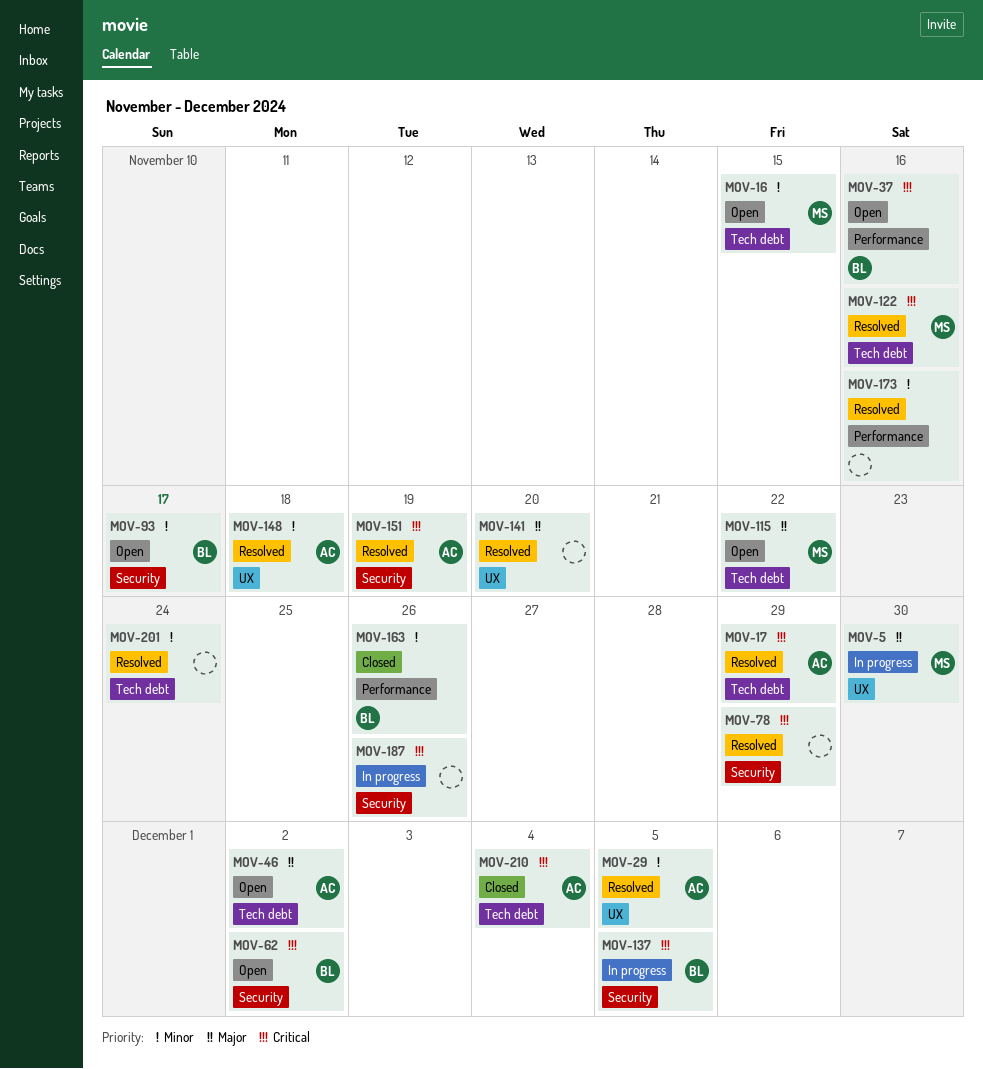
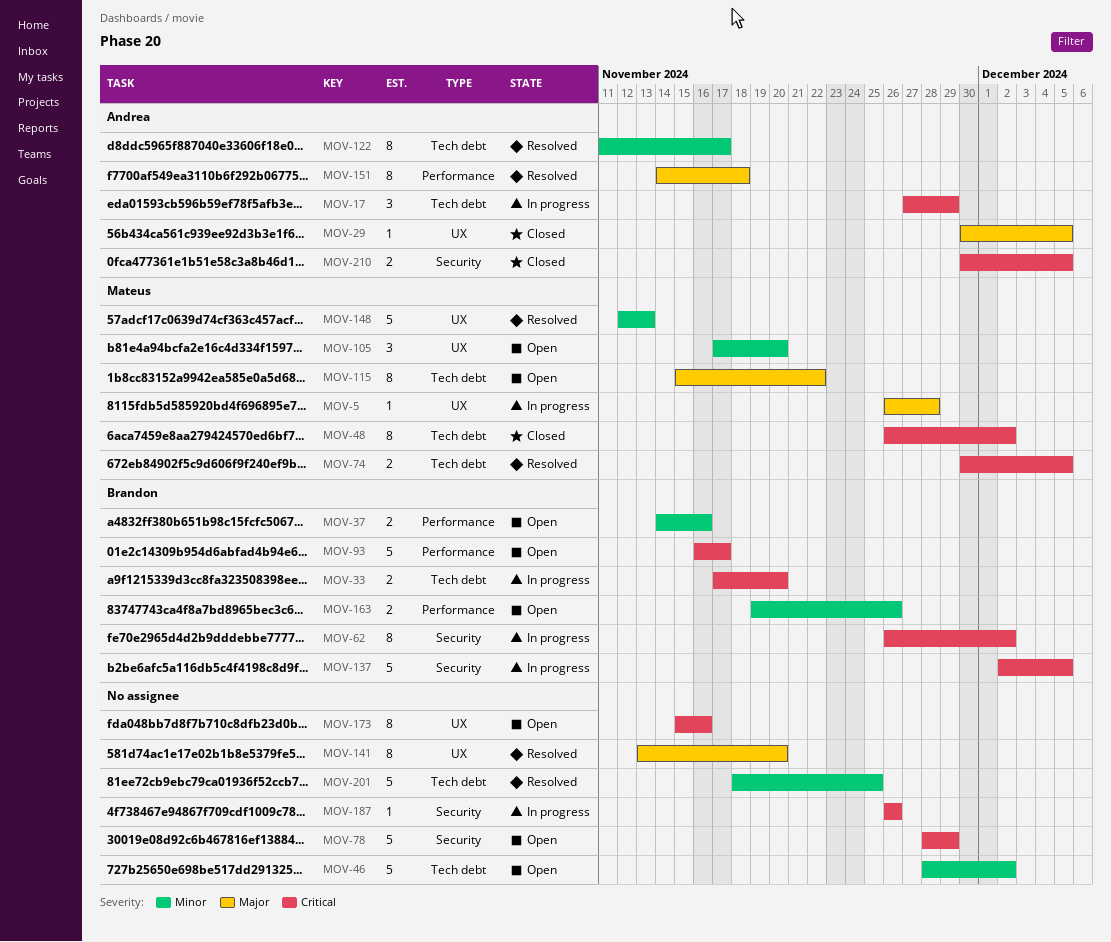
MOV-5, due: Nov 30 -> Nov 28
MOV-16: present -> none
MOV-17, status: Resolved -> In progress
MOV-29, status: Resolved -> Closed
MOV-29, priority: Minor -> Major
MOV-33: none -> present
MOV-37, priority: Critical -> Minor
MOV-46, owner: Andrea -> none
MOV-46, priority: Major -> Minor
MOV-48: none -> present
MOV-62, status: Open -> In progress
MOV-74: none -> present
MOV-78, status: Resolved -> Open
MOV-93, priority: Minor -> Critical
MOV-93, label: Security -> Performance
MOV-105: none -> present
MOV-122, owner: Mateus -> Andrea
MOV-122, priority: Critical -> Minor
MOV-122, due: Nov 16 -> Nov 17
MOV-148, owner: Andrea -> Mateus
MOV-148, due: Nov 18 -> Nov 13
MOV-151, priority: Critical -> Major
MOV-151, label: Security -> Performance
MOV-151, due: Nov 19 -> Nov 18
MOV-163, status: Closed -> Open
MOV-173, status: Resolved -> Open
MOV-173, priority: Minor -> Critical
MOV-173, label: Performance -> UX
MOV-201, due: Nov 24 -> Nov 25
MOV-210, label: Tech debt -> Security
MOV-210, due: Dec 4 -> Dec 5

